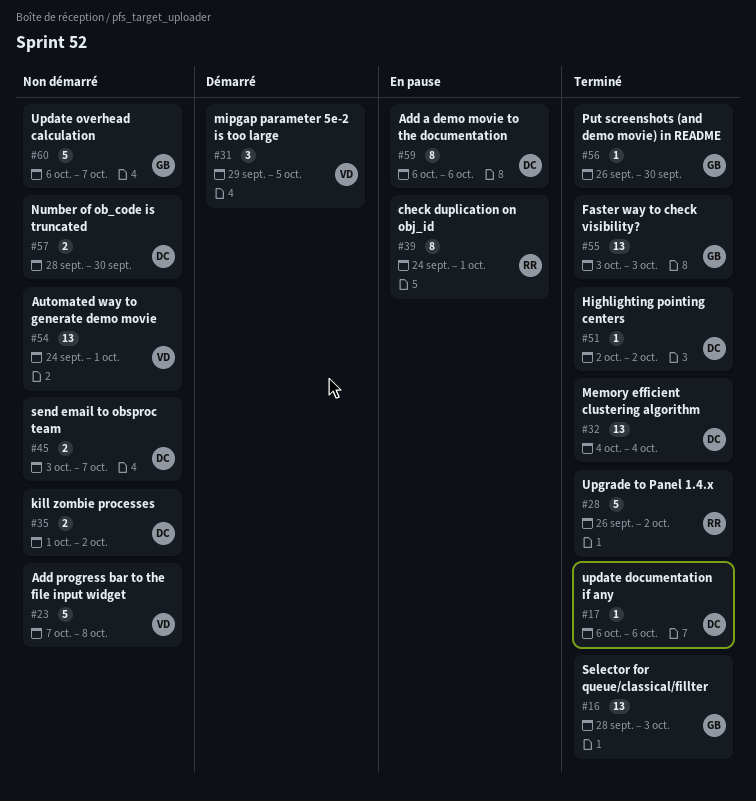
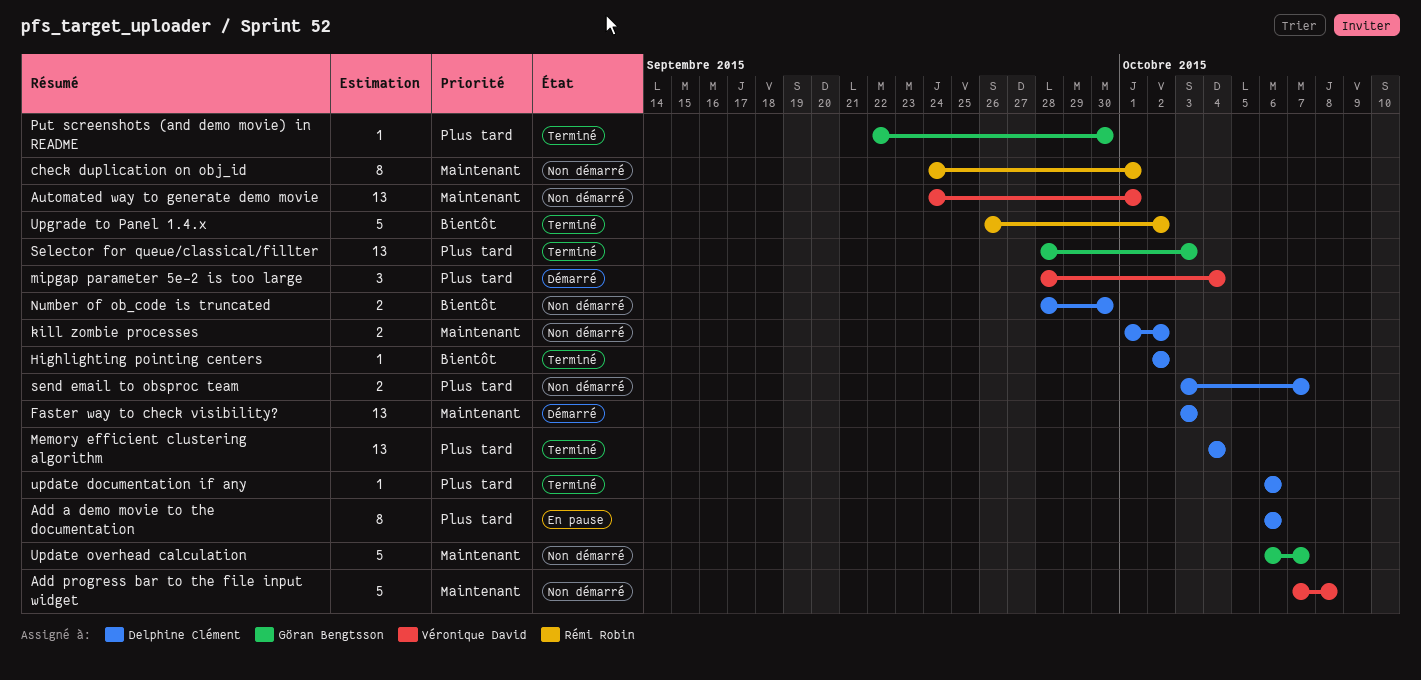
check duplication on obj_id, status: En pause -> Non démarré
Faster way to check visibility?, status: Terminé -> Démarré
Faster way to check visibility?, owner: Göran Bengtsson -> Delphine Clément
mipgap parameter 5e-2 is too large, start: Sep 29 -> Sep 28
mipgap parameter 5e-2 is too large, due: Oct 5 -> Oct 4
Put screenshots (and demo movie) in README, start: Sep 26 -> Sep 22

